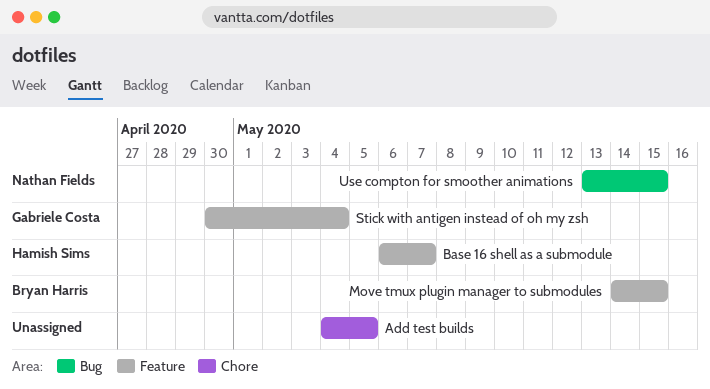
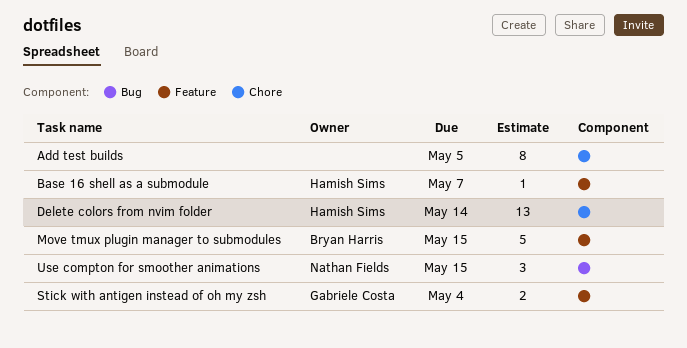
Delete colors from nvim folder: none -> present

